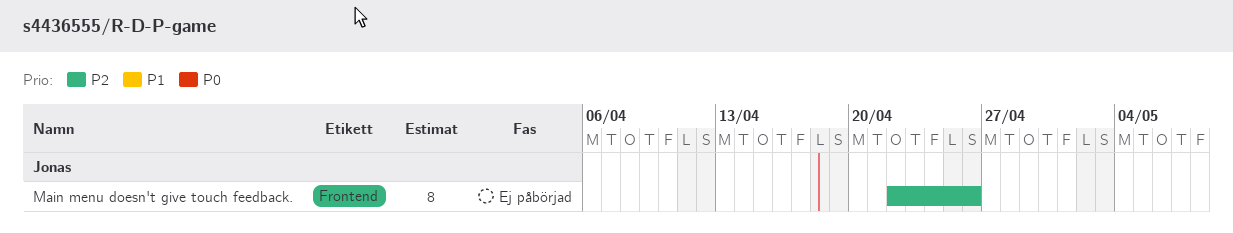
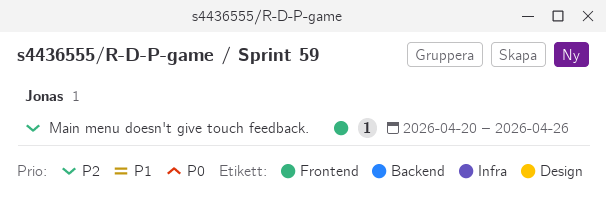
Main menu doesn't give touch feedback., estimate: 8 -> 1
Main menu doesn't give touch feedback., start: Apr 22 -> Apr 20

